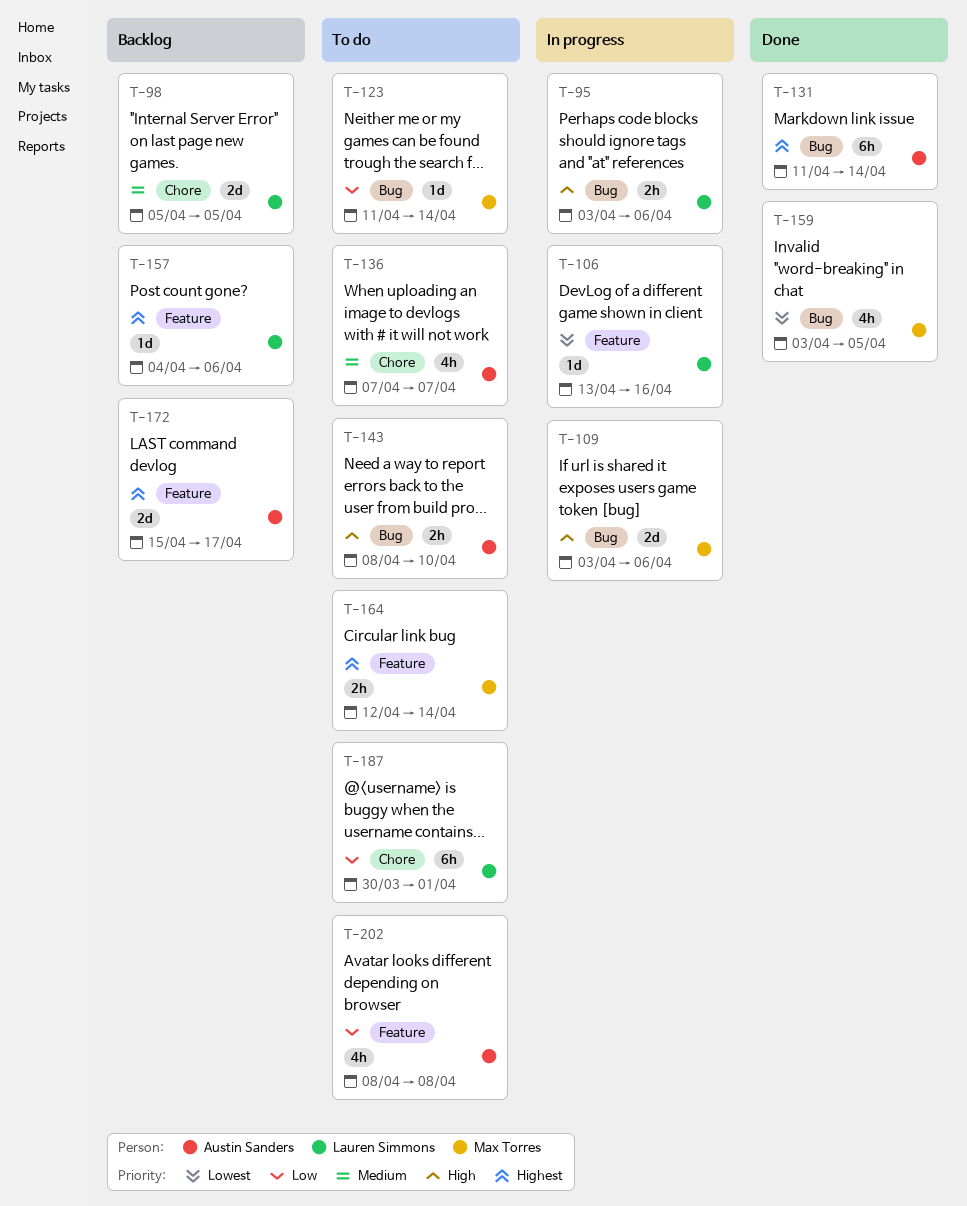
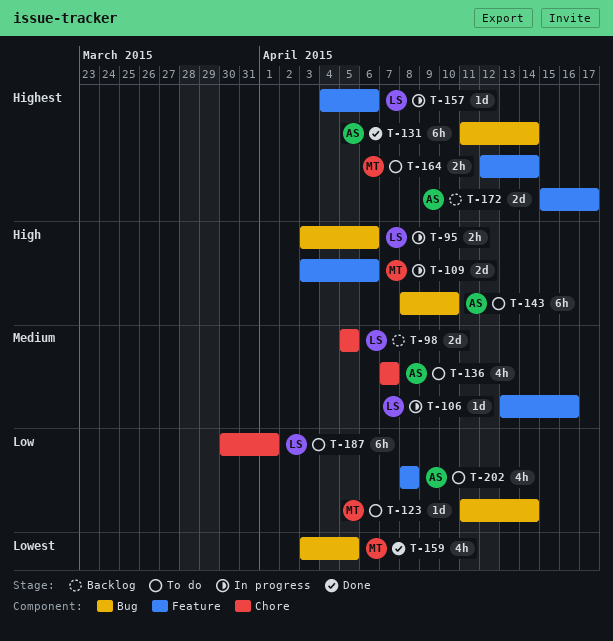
T-106, priority: Lowest -> Medium
T-109, label: Bug -> Feature
T-143, estimate: 2h -> 6h
T-157, status: Backlog -> In progress

